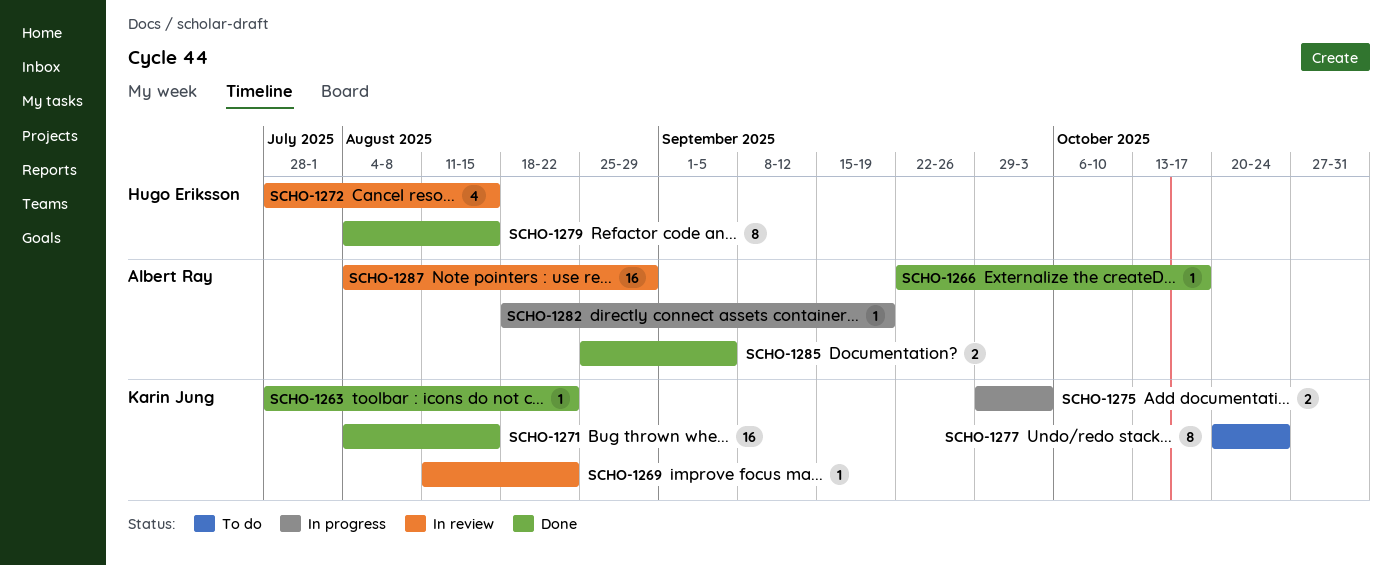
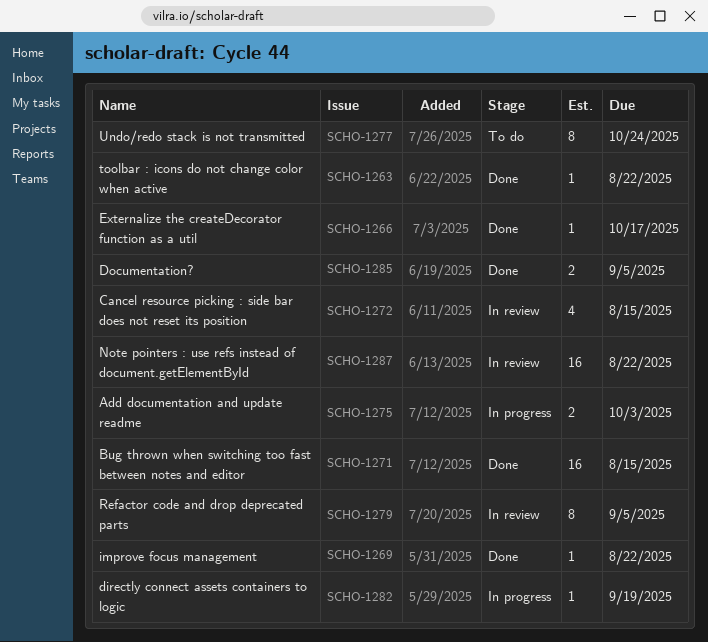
SCHO-1269, status: In review -> Done
SCHO-1279, status: Done -> In review
SCHO-1279, due: Aug 15 -> Sep 5
SCHO-1287, due: Aug 29 -> Aug 22

